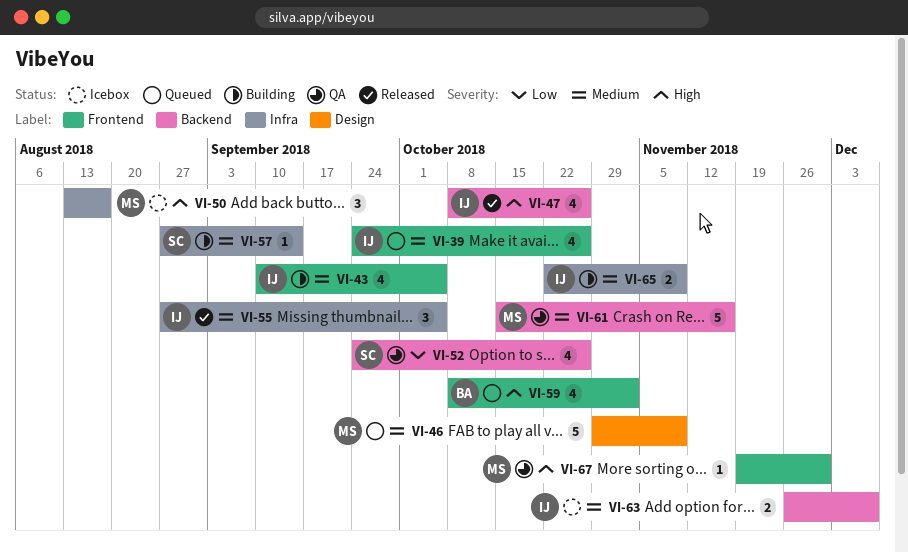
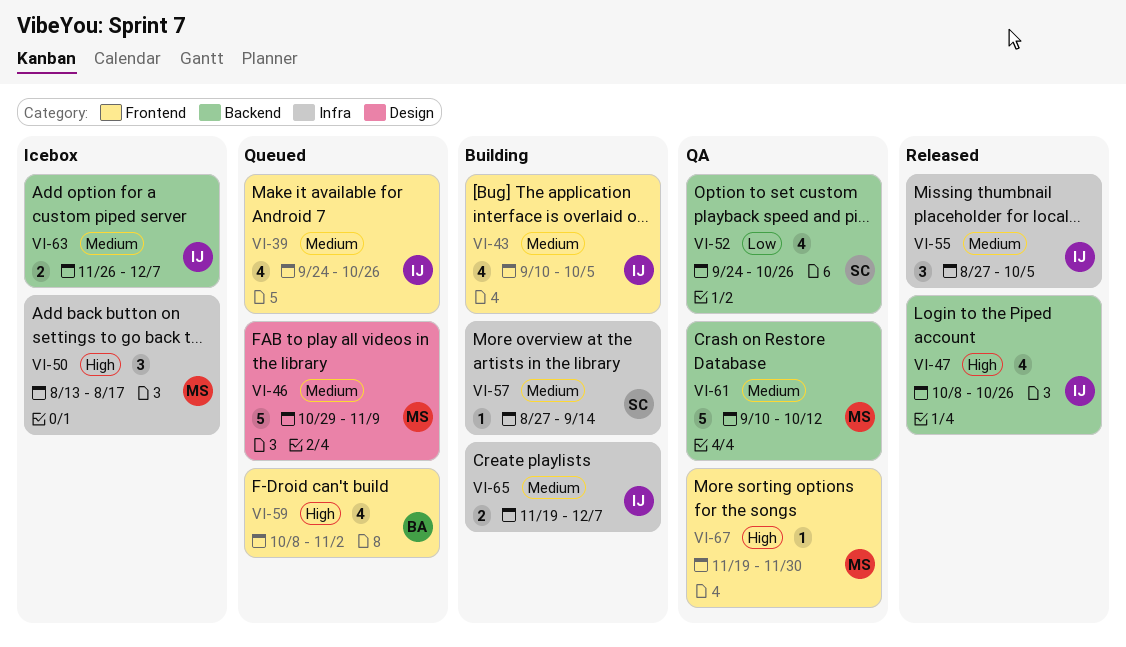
VI-61, start: Oct 15 -> Sep 10
VI-61, due: Nov 16 -> Oct 12
VI-65, start: Oct 22 -> Nov 19
VI-65, due: Nov 9 -> Dec 7

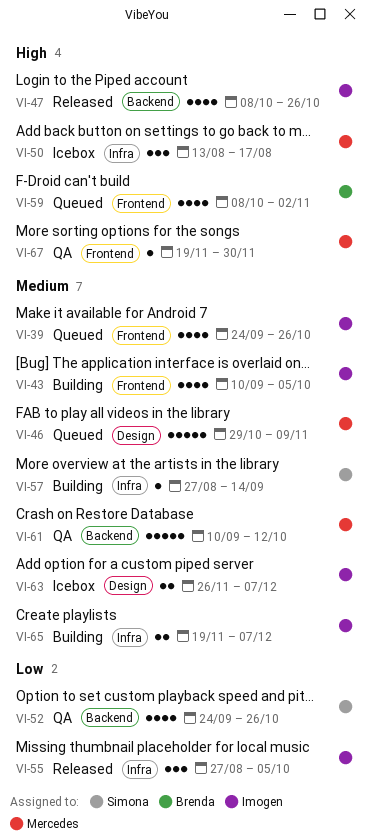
VI-55, priority: Medium -> Low
VI-63, label: Backend -> Design

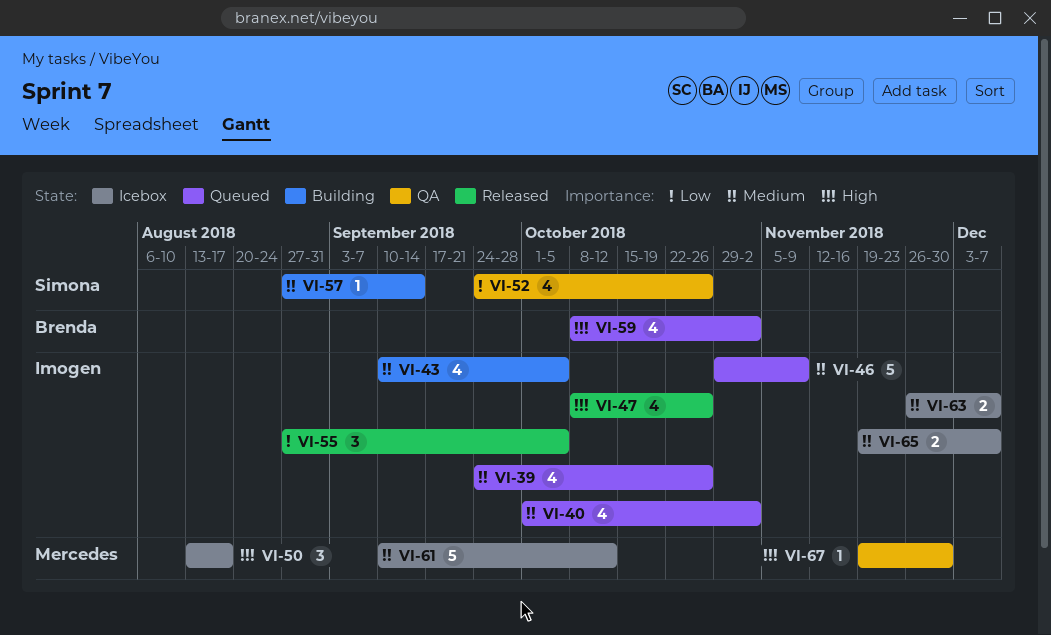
VI-40: none -> present
VI-46, owner: Mercedes -> Imogen
VI-61, status: QA -> Icebox
VI-65, status: Building -> Icebox

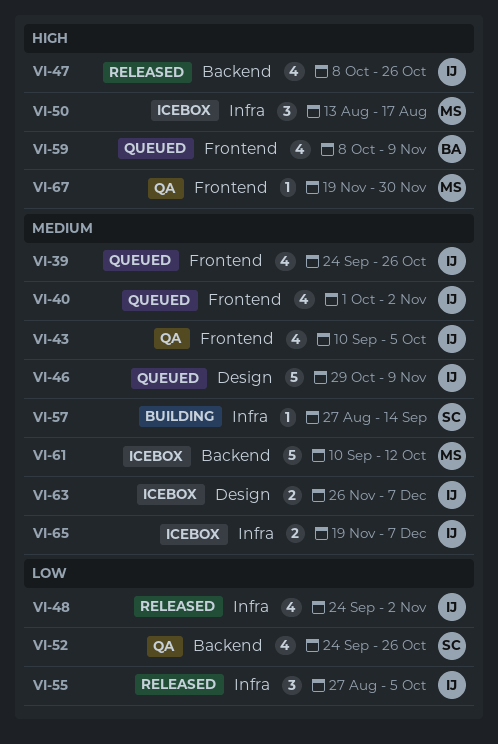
VI-43, status: Building -> QA
VI-48: none -> present
VI-59, due: Nov 2 -> Nov 9

